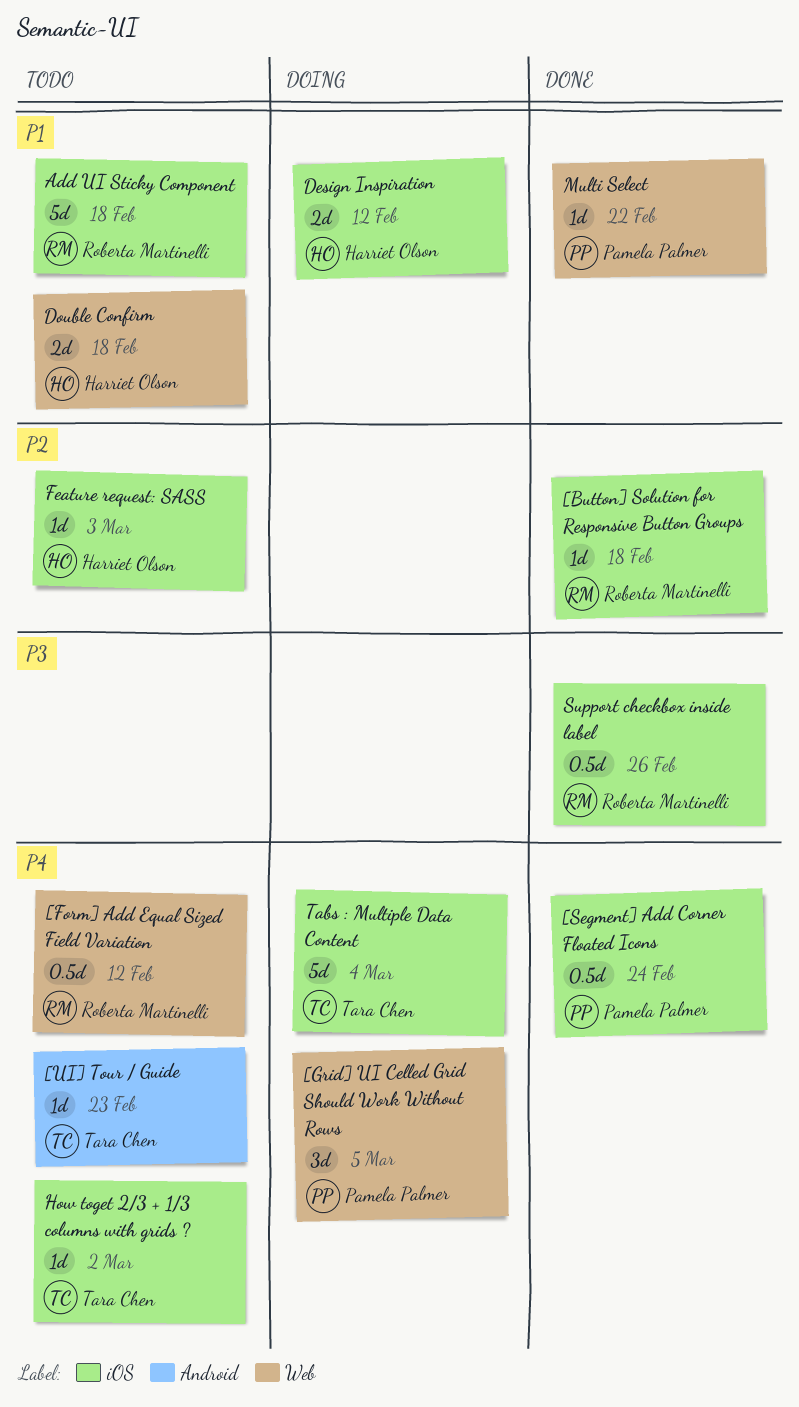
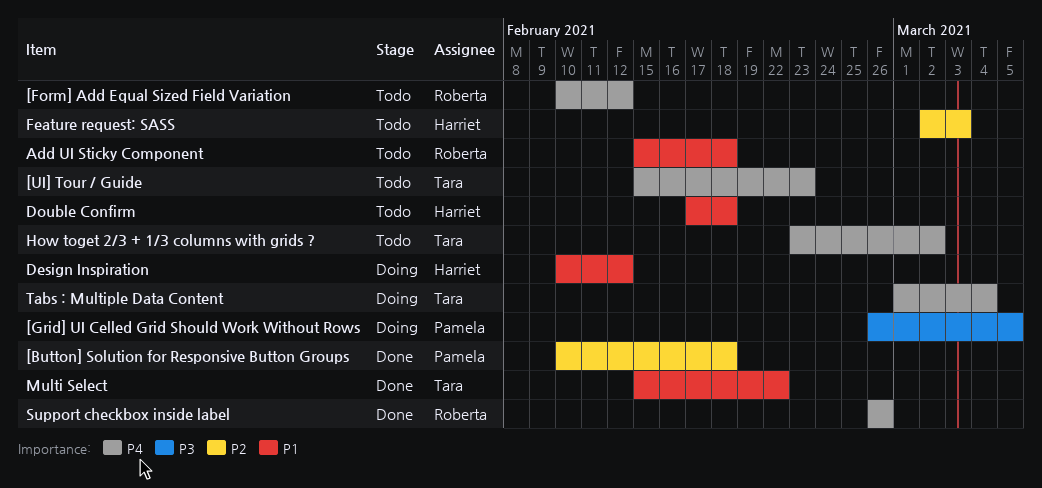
[Button] Solution for Responsive Button Groups, owner: Roberta Martinelli -> Pamela Palmer
[Grid] UI Celled Grid Should Work Without Rows, priority: P4 -> P3
[Segment] Add Corner Floated Icons: present -> none
Multi Select, owner: Pamela Palmer -> Tara Chen
Support checkbox inside label, priority: P3 -> P4

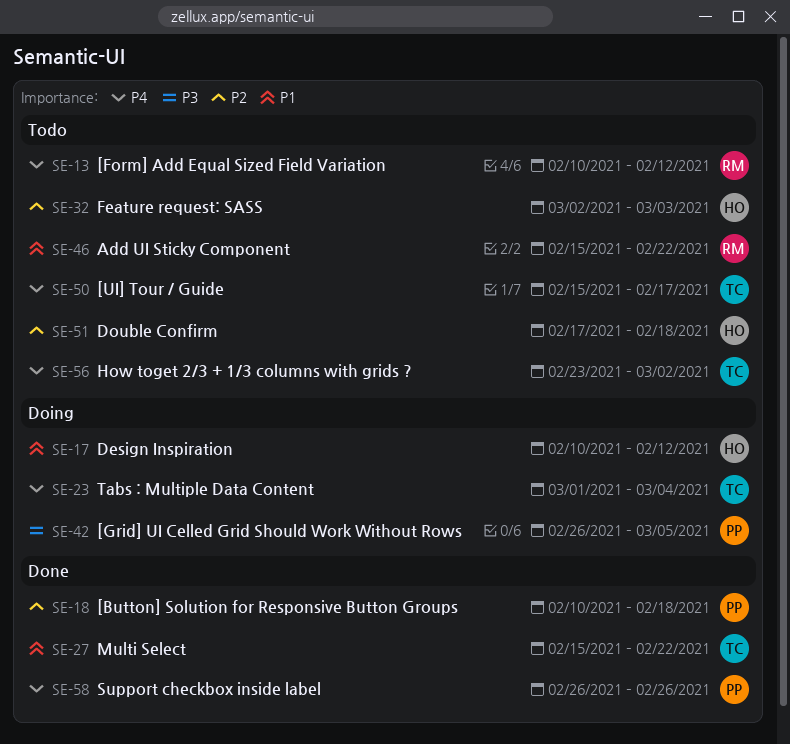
[UI] Tour / Guide, due: Feb 23 -> Feb 17
Add UI Sticky Component, due: Feb 18 -> Feb 22
Double Confirm, priority: P1 -> P2
Support checkbox inside label, owner: Roberta -> Pamela

